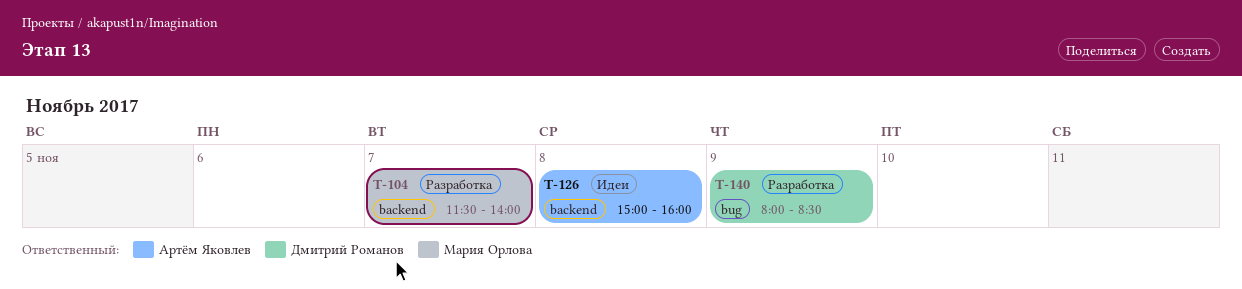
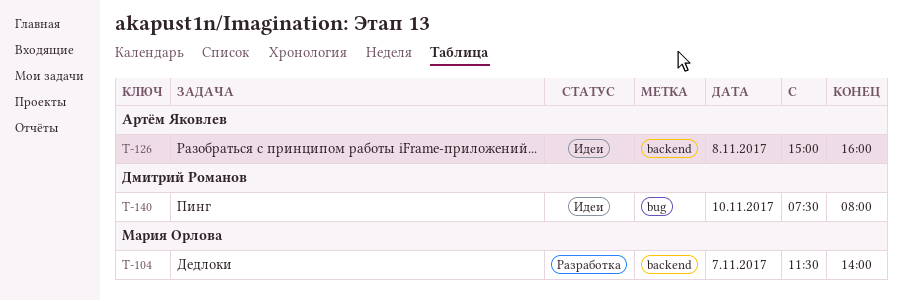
T-140, status: Разработка -> Идеи
T-140, day: Nov 9 -> Nov 10
T-140, begins: 08:00 -> 07:30
T-140, ends: 08:30 -> 08:00

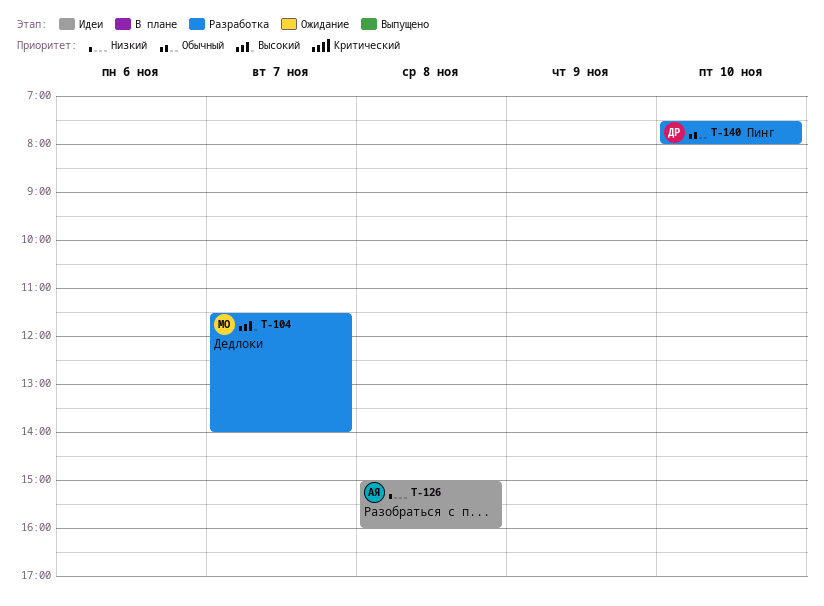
T-140, status: Идеи -> Разработка

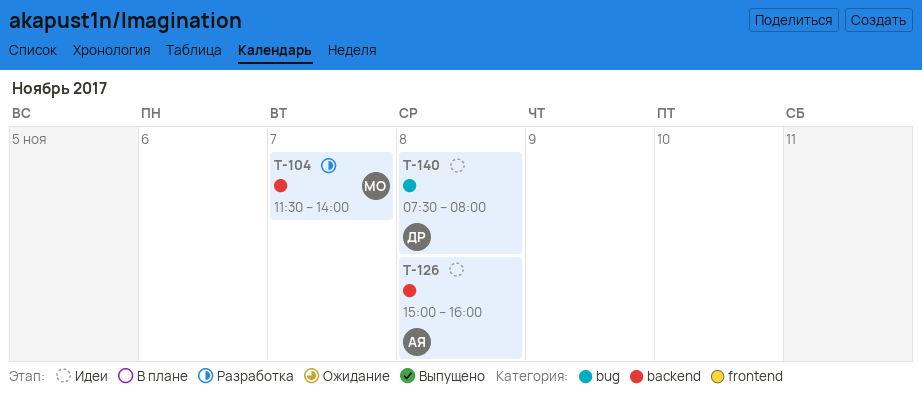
T-140, status: Разработка -> Идеи
T-140, day: Nov 10 -> Nov 8

